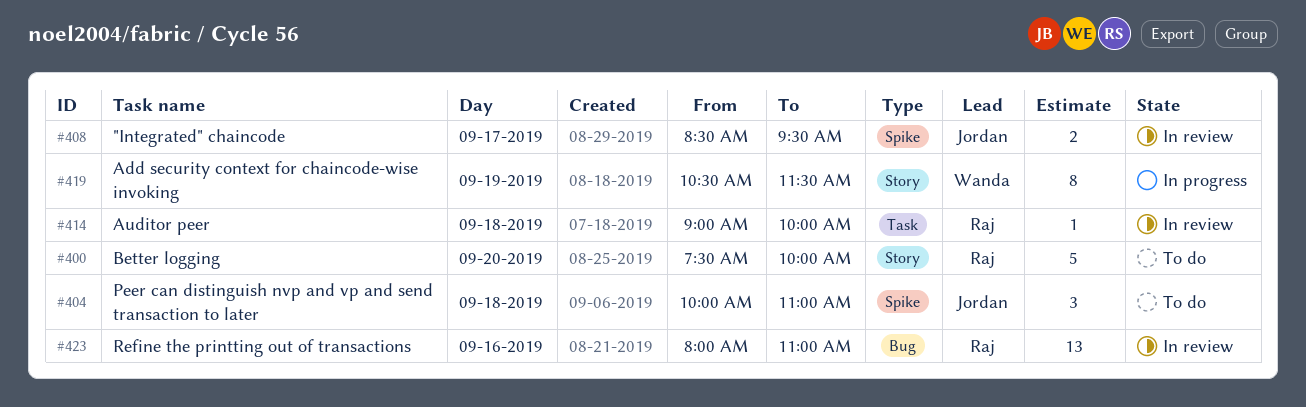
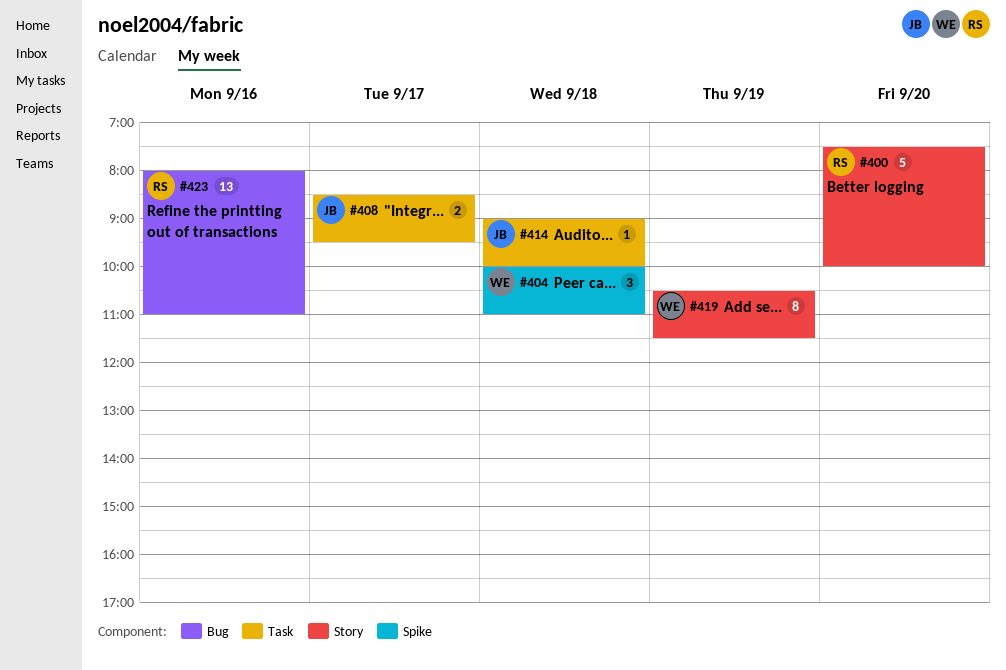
#404, owner: Jordan -> Wanda
#408, label: Spike -> Task
#414, owner: Raj -> Jordan

